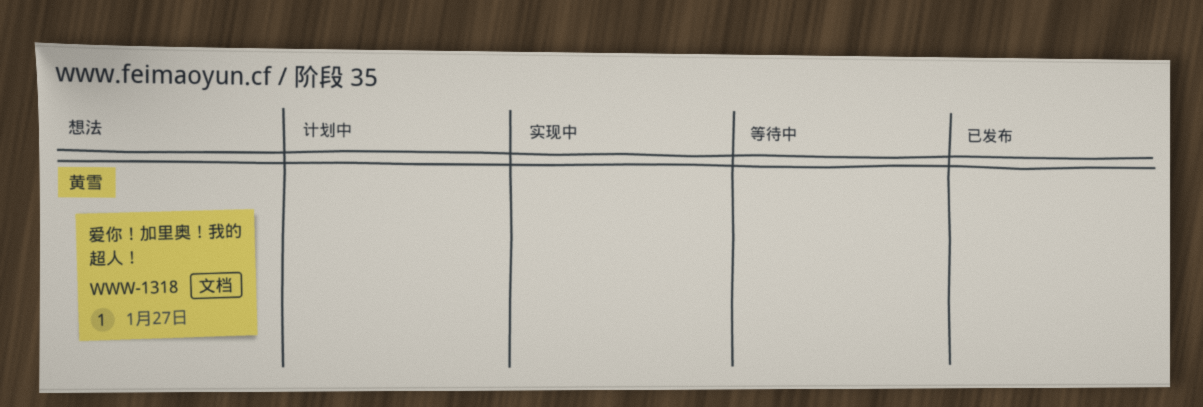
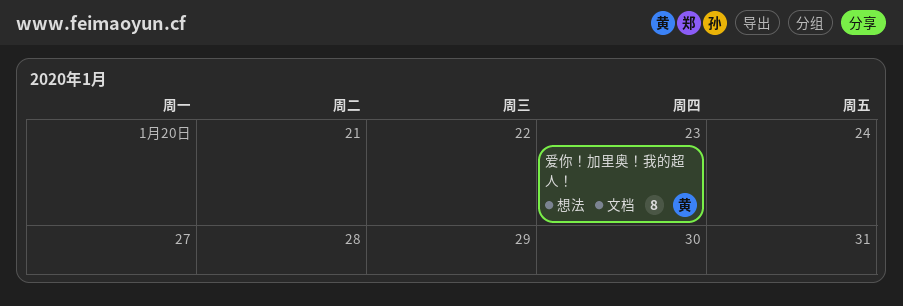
爱你！加里奥！我的超人！, estimate: 1 -> 8
爱你！加里奥！我的超人！, due: Jan 27 -> Jan 23

